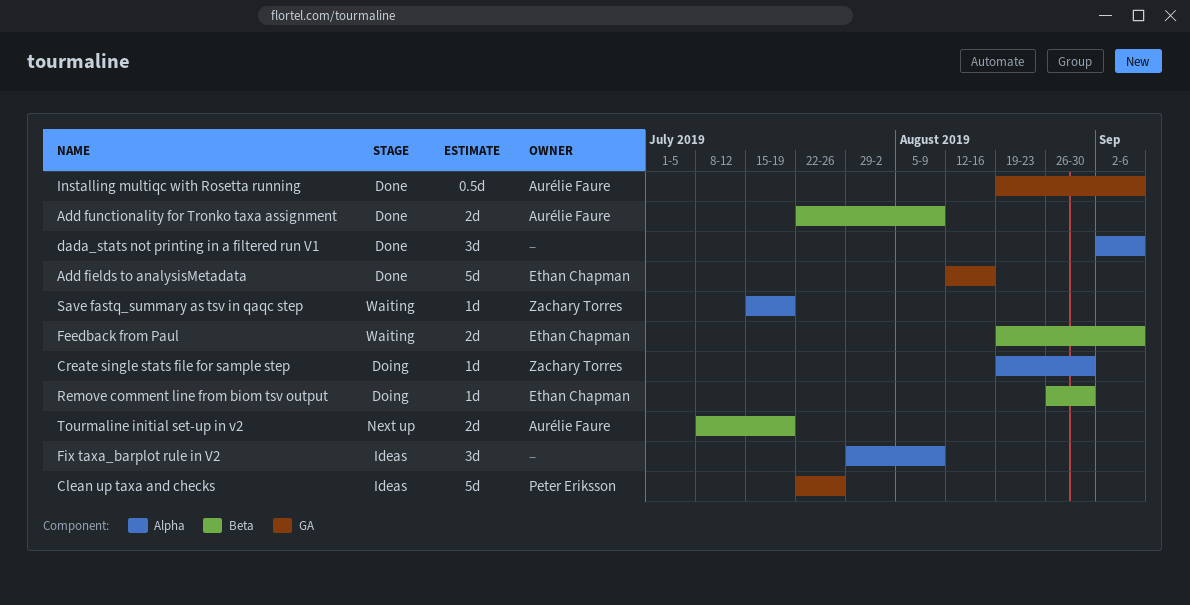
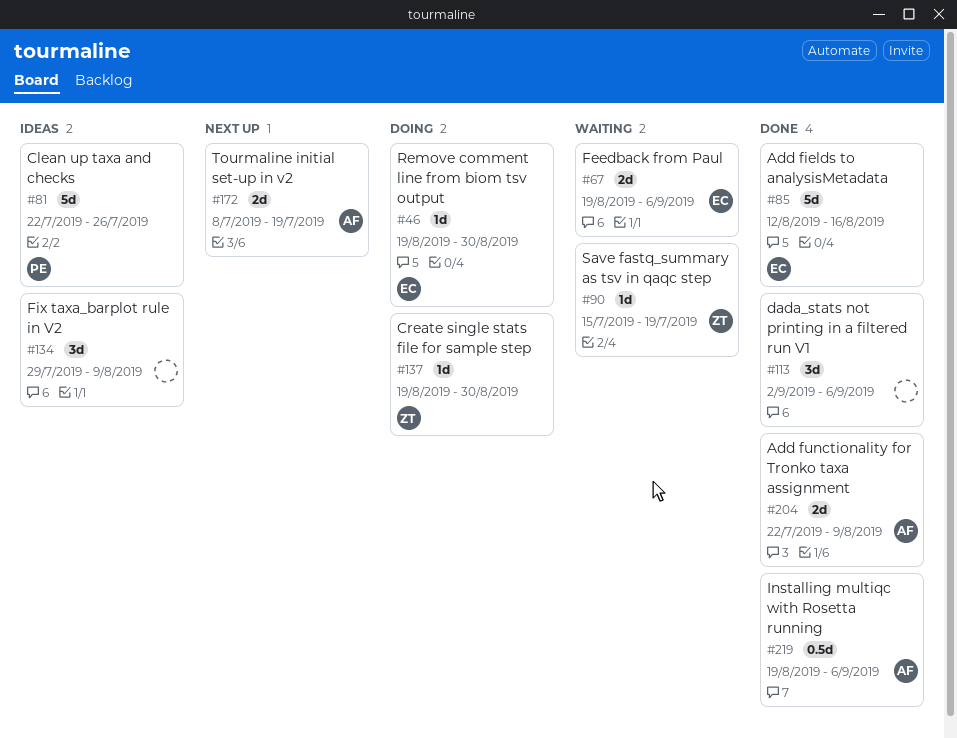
Remove comment line from biom tsv output, start: Aug 26 -> Aug 19

